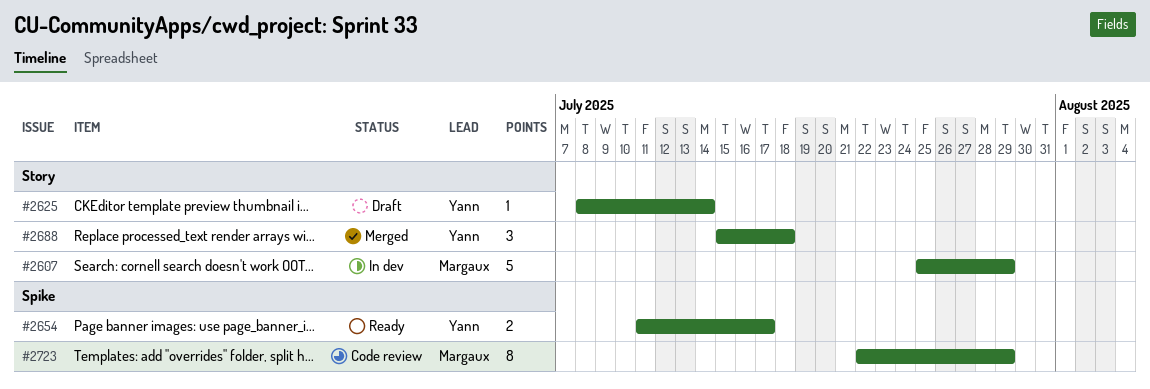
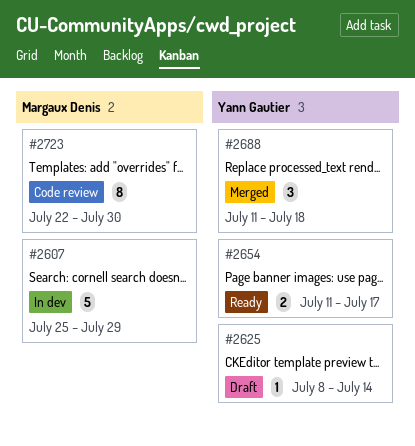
#2688, start: Jul 15 -> Jul 11
#2723, due: Jul 29 -> Jul 30

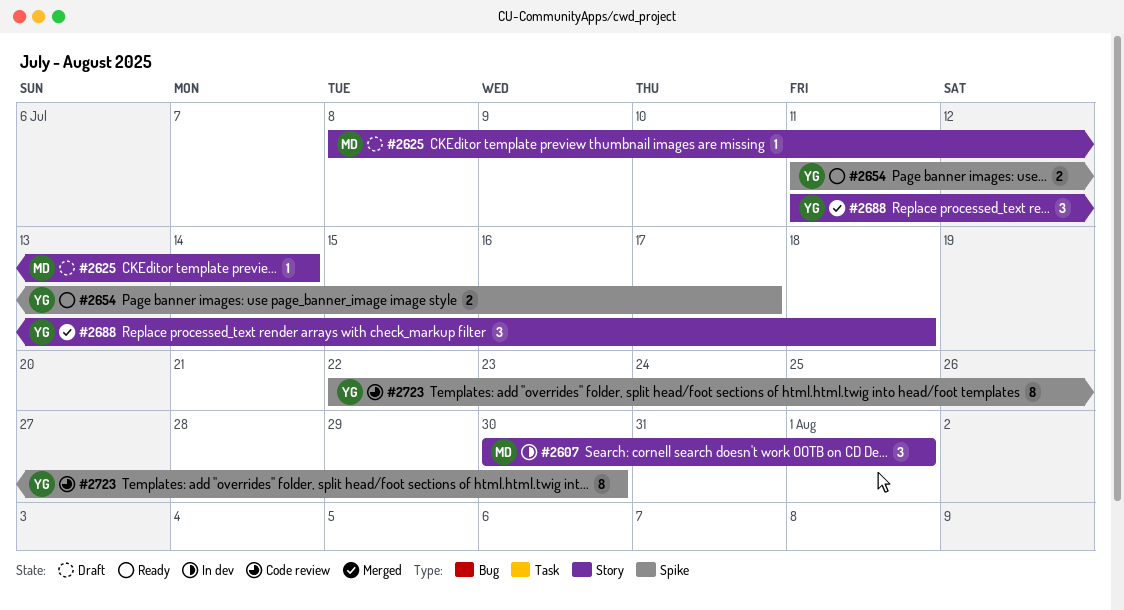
#2607, estimate: 5 -> 3
#2607, start: Jul 25 -> Jul 30
#2607, due: Jul 29 -> Aug 1
#2625, owner: Yann Gautier -> Margaux Denis
#2723, owner: Margaux Denis -> Yann Gautier

